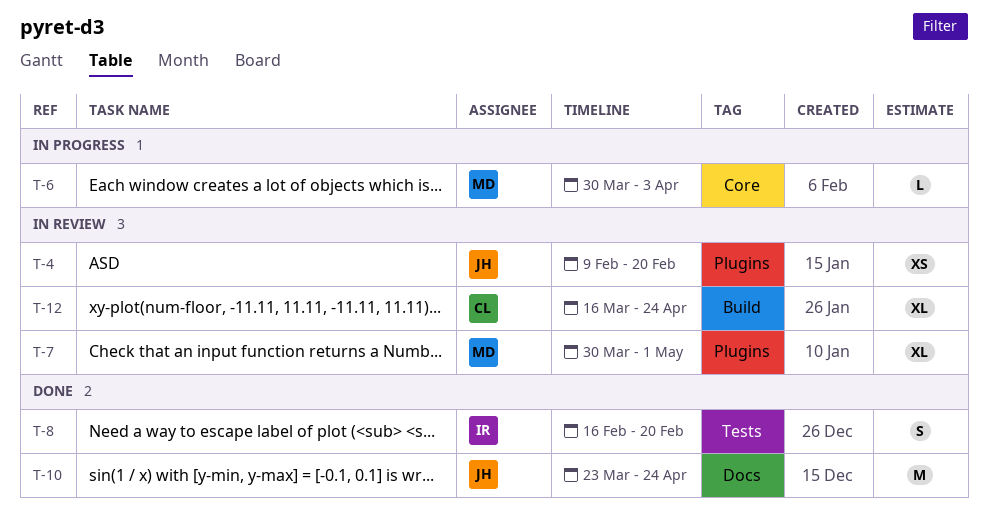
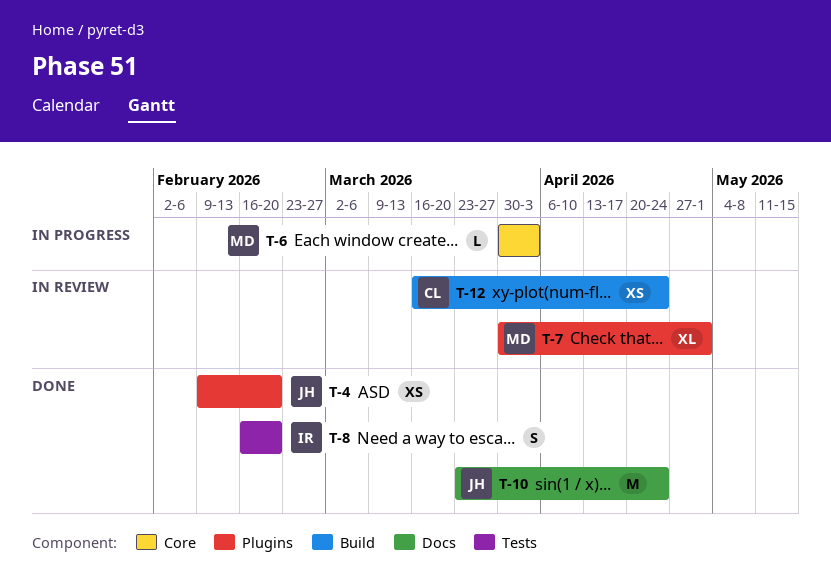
T-4, status: In review -> Done
T-12, estimate: XL -> XS

